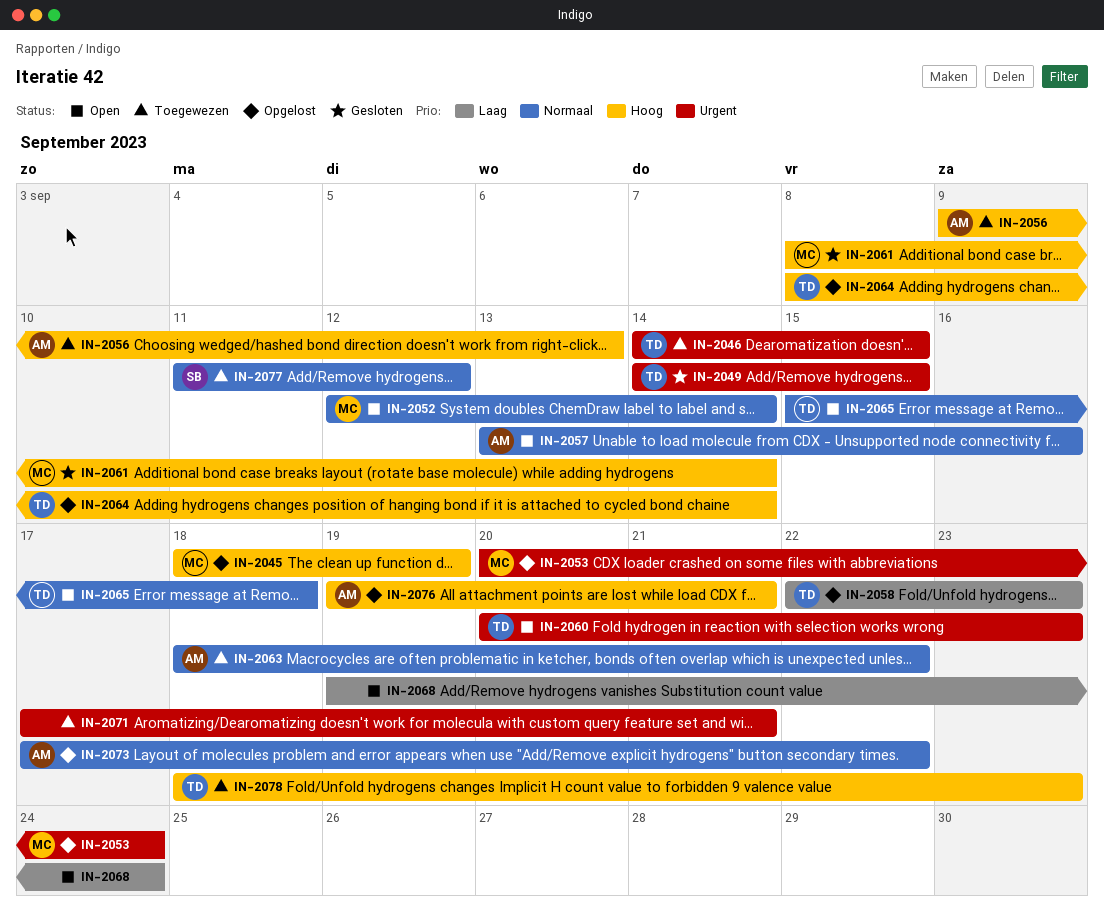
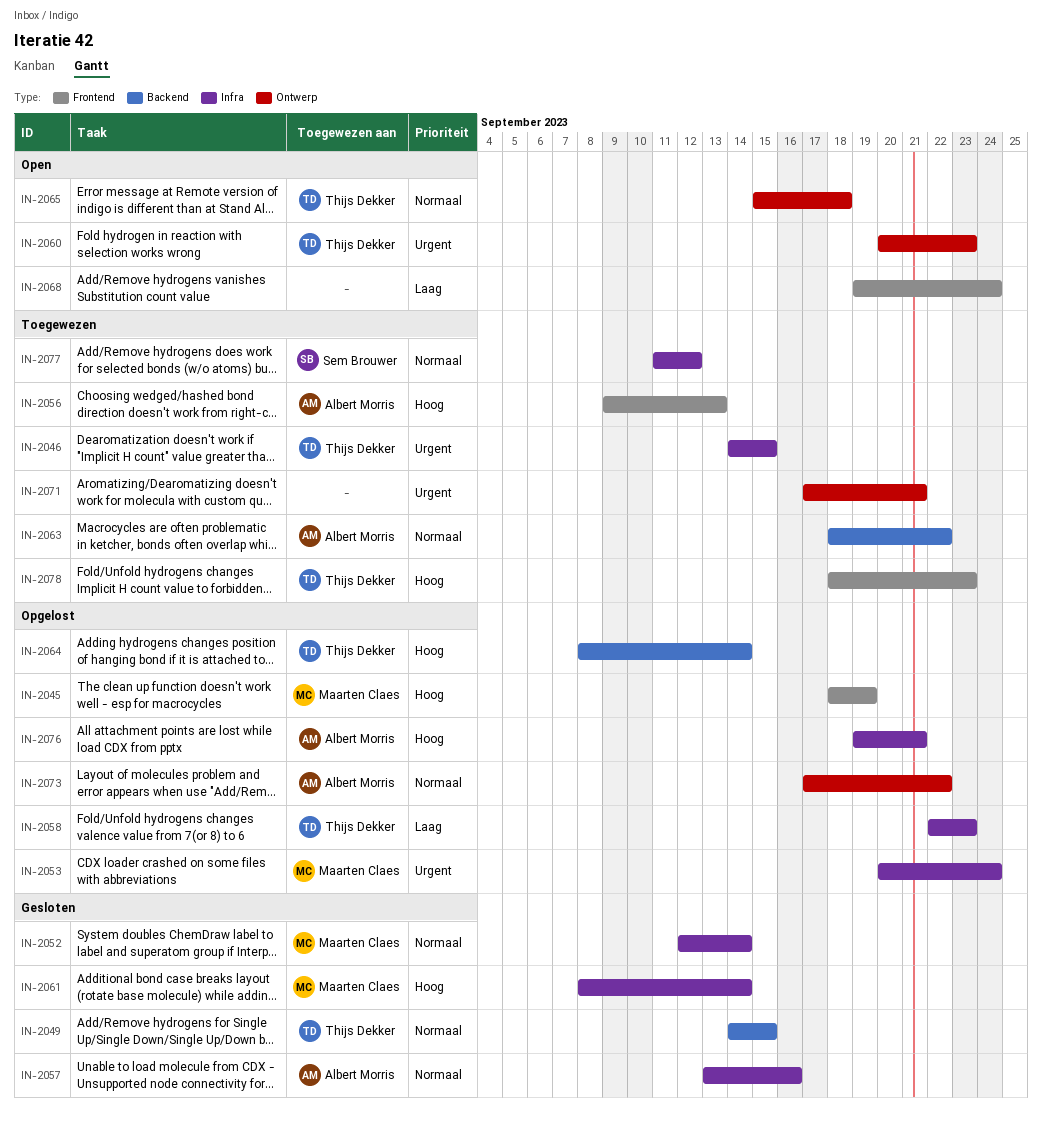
IN-2049, priority: Urgent -> Normaal
IN-2052, status: Open -> Gesloten
IN-2057, status: Open -> Gesloten

